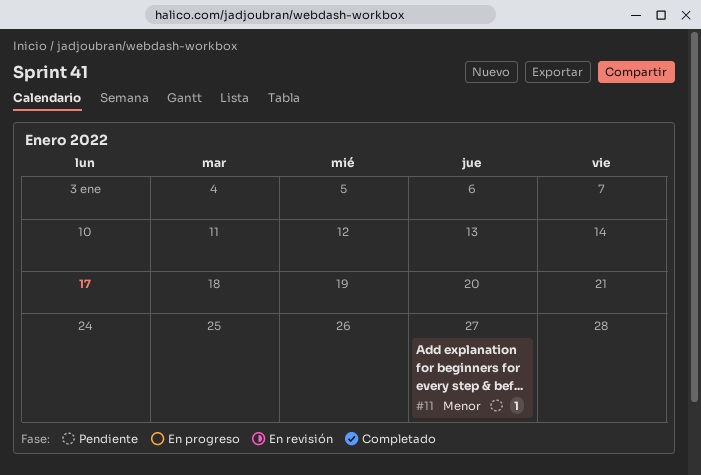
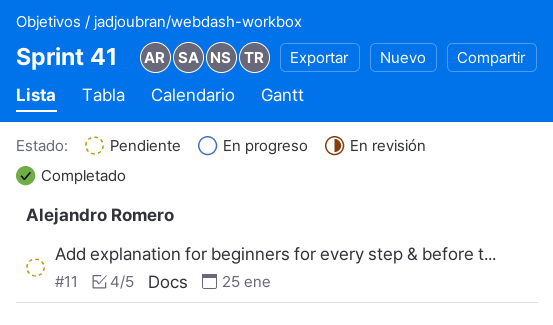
#11, due: Jan 27 -> Jan 25

